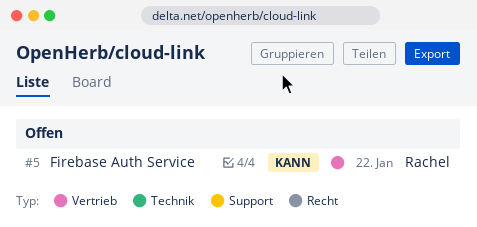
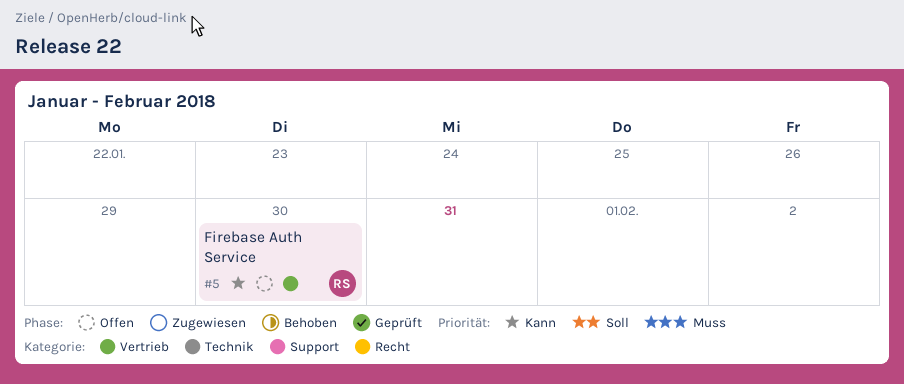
#5, due: Jan 22 -> Jan 30

